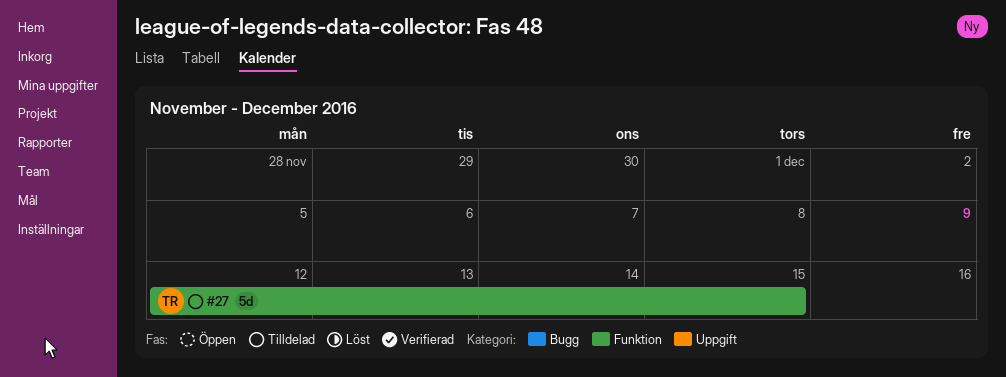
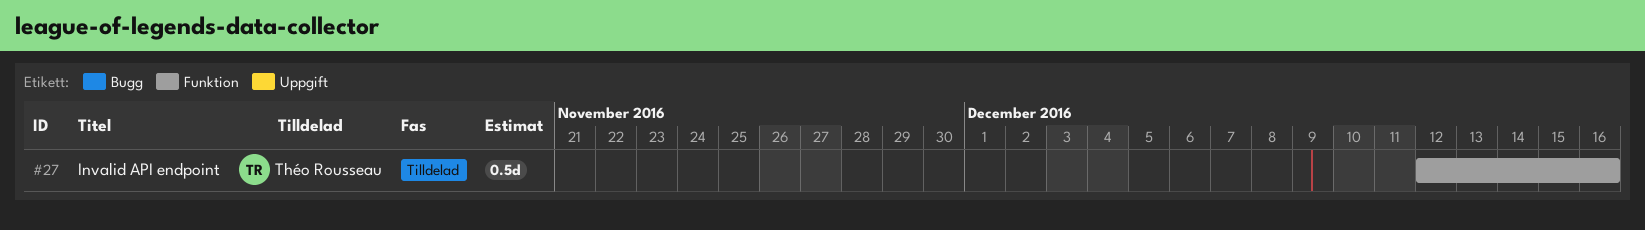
#27, estimate: 5d -> 0.5d
#27, due: Dec 15 -> Dec 16

